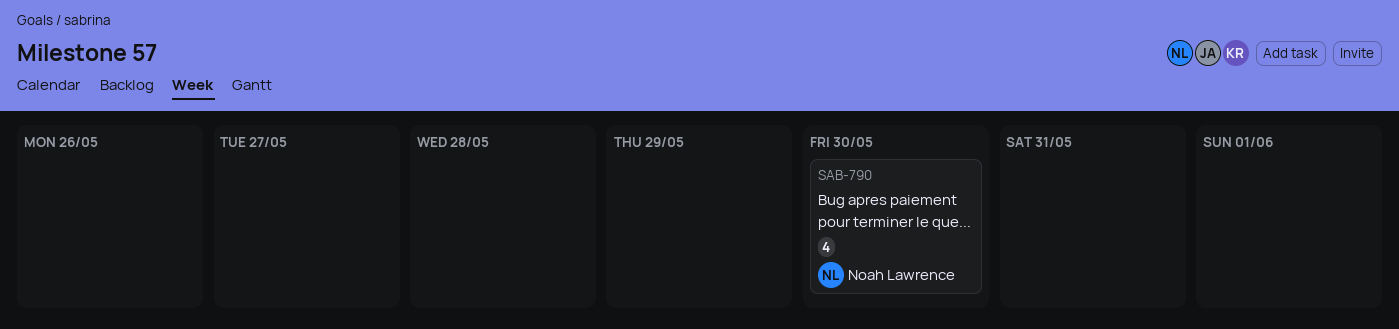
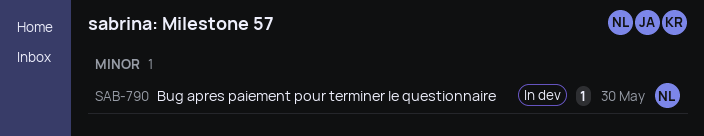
SAB-790, estimate: 4 -> 1

